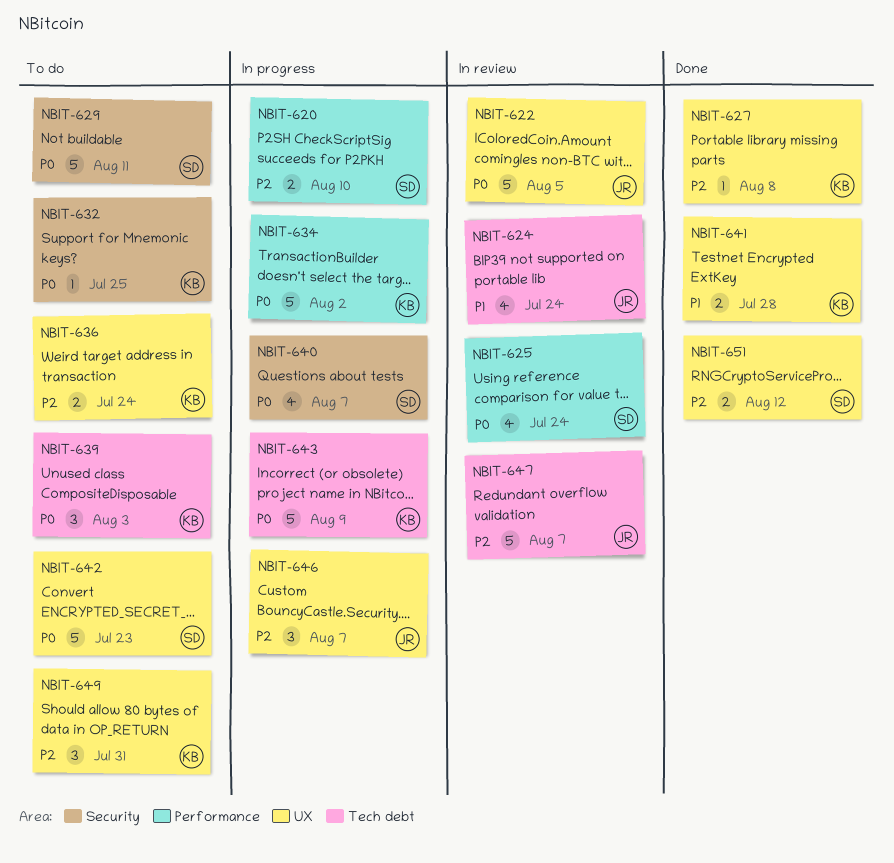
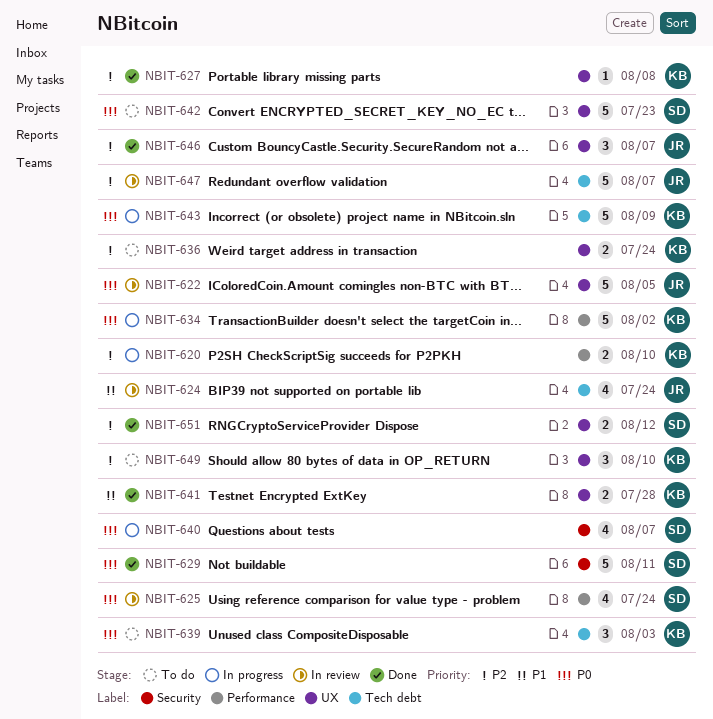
NBIT-620, owner: SD -> KB
NBIT-629, status: To do -> Done
NBIT-632: present -> none
NBIT-646, status: In progress -> Done
NBIT-649, due: Jul 31 -> Aug 10

